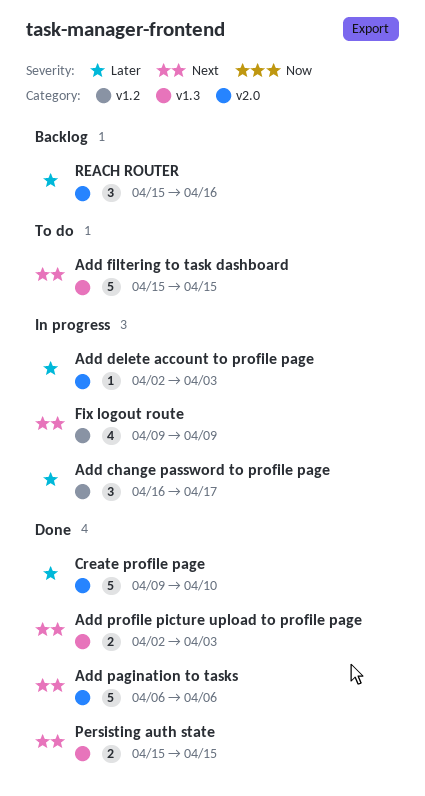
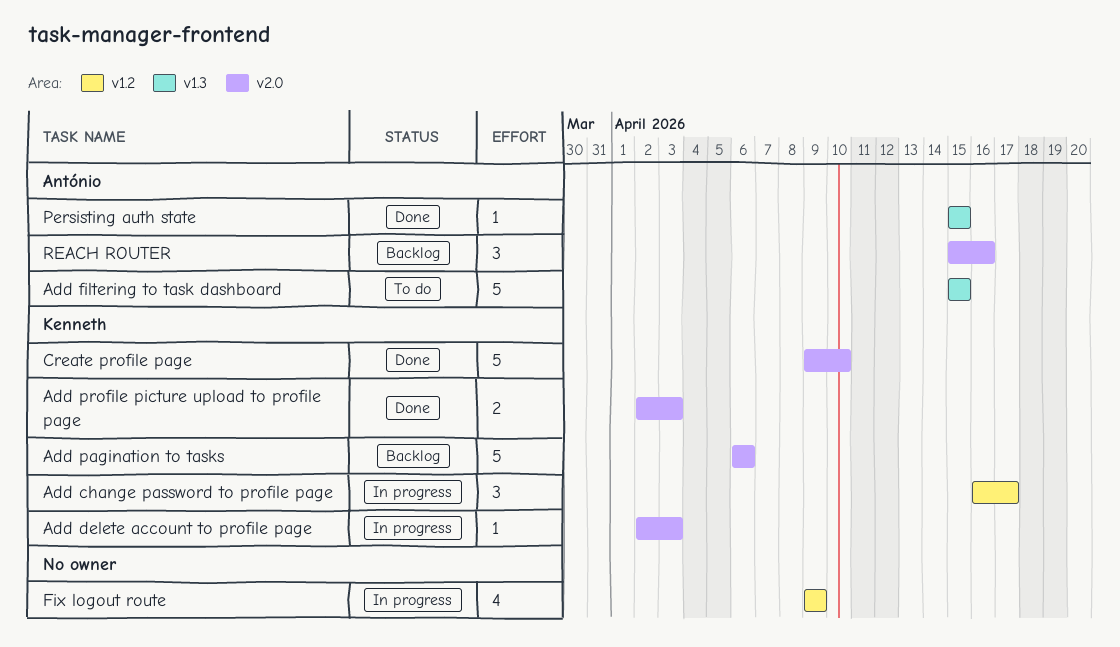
Add pagination to tasks, status: Done -> Backlog
Add profile picture upload to profile page, label: v1.3 -> v2.0
Persisting auth state, estimate: 2 -> 1

